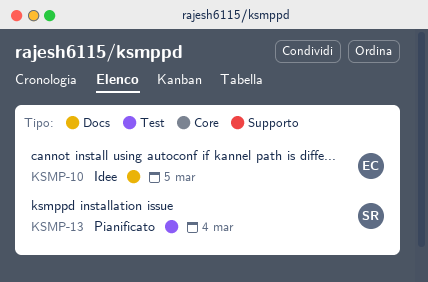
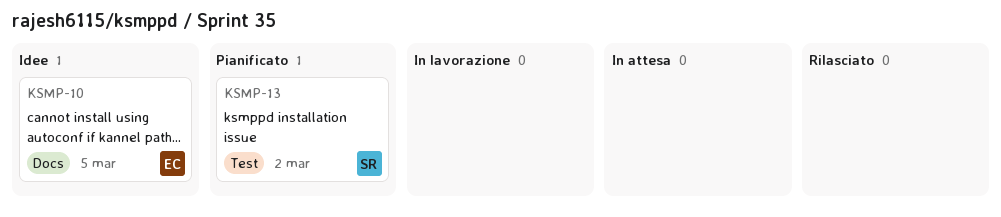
KSMP-13, due: Mar 4 -> Mar 2

